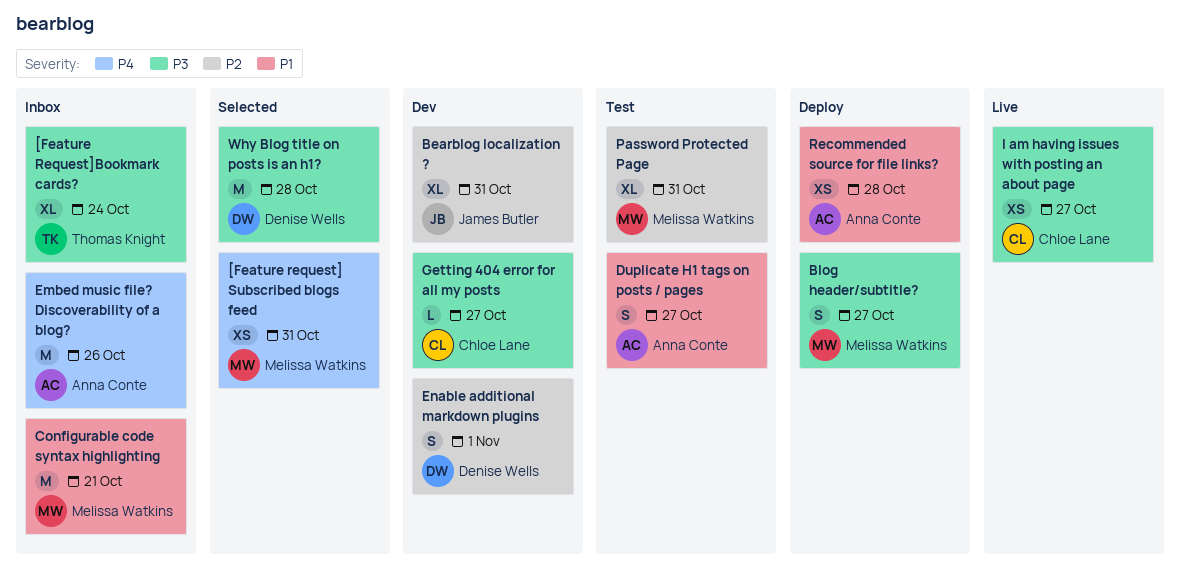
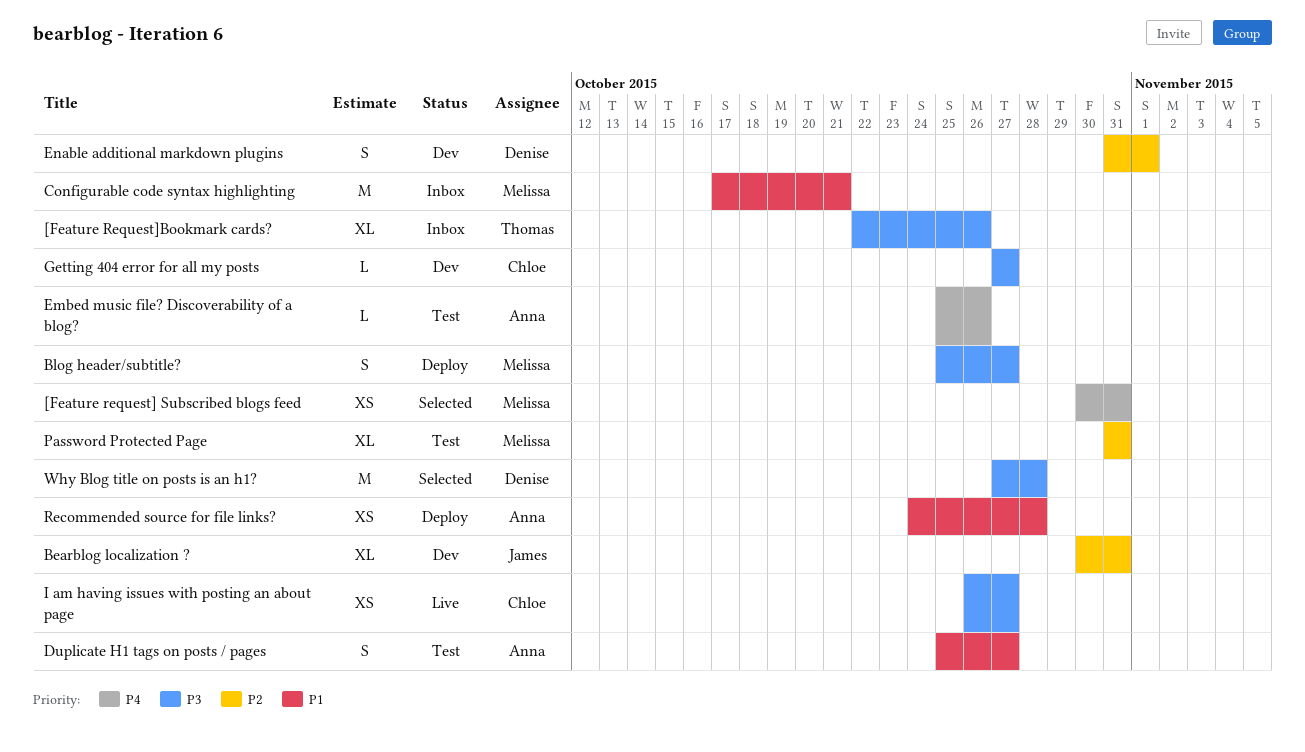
[Feature Request]Bookmark cards?, due: Oct 24 -> Oct 26
Embed music file? Discoverability of a blog?, status: Inbox -> Test
Embed music file? Discoverability of a blog?, estimate: M -> L

